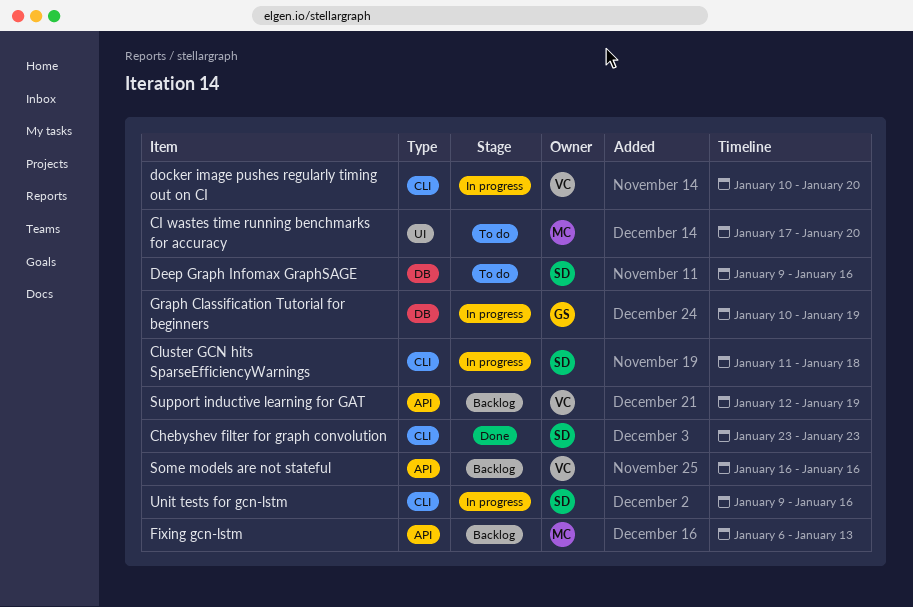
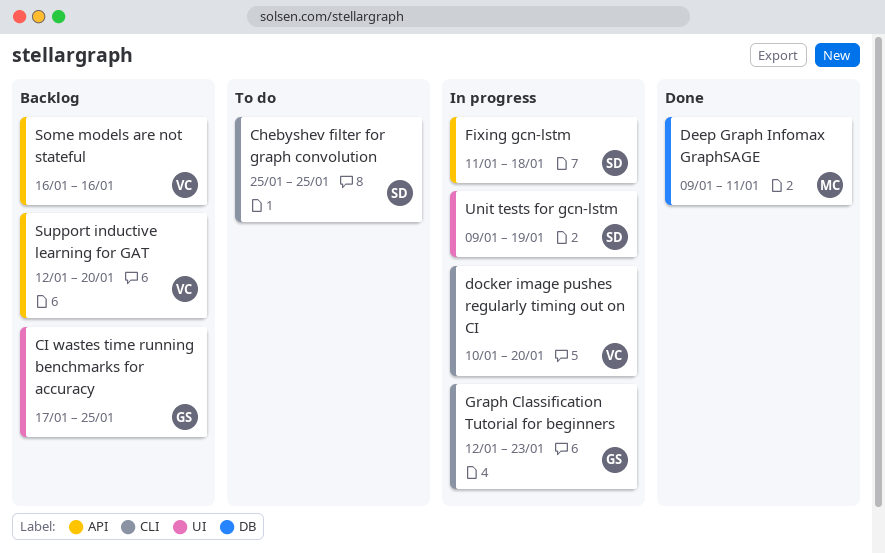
Chebyshev filter for graph convolution, status: Done -> To do
Chebyshev filter for graph convolution, start: Jan 23 -> Jan 25
Chebyshev filter for graph convolution, due: Jan 23 -> Jan 25
CI wastes time running benchmarks for accuracy, status: To do -> Backlog
CI wastes time running benchmarks for accuracy, owner: MC -> GS
CI wastes time running benchmarks for accuracy, due: Jan 20 -> Jan 25
Cluster GCN hits SparseEfficiencyWarnings: present -> none
Deep Graph Infomax GraphSAGE, status: To do -> Done
Deep Graph Infomax GraphSAGE, owner: SD -> MC
Deep Graph Infomax GraphSAGE, due: Jan 16 -> Jan 11
Fixing gcn-lstm, status: Backlog -> In progress
Fixing gcn-lstm, owner: MC -> SD
Fixing gcn-lstm, start: Jan 6 -> Jan 11
Fixing gcn-lstm, due: Jan 13 -> Jan 18
Graph Classification Tutorial for beginners, label: DB -> CLI
Graph Classification Tutorial for beginners, start: Jan 10 -> Jan 12
Graph Classification Tutorial for beginners, due: Jan 19 -> Jan 23
Support inductive learning for GAT, due: Jan 19 -> Jan 20
Unit tests for gcn-lstm, label: CLI -> UI
Unit tests for gcn-lstm, due: Jan 16 -> Jan 19

